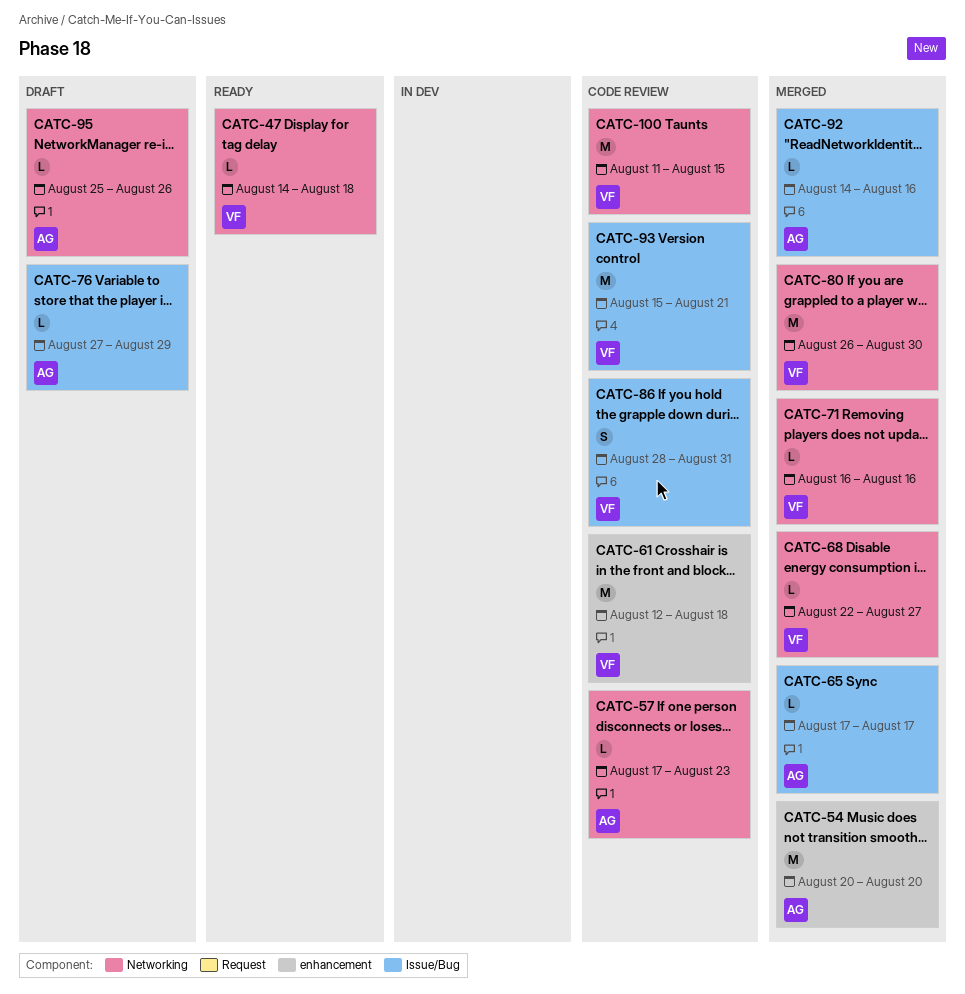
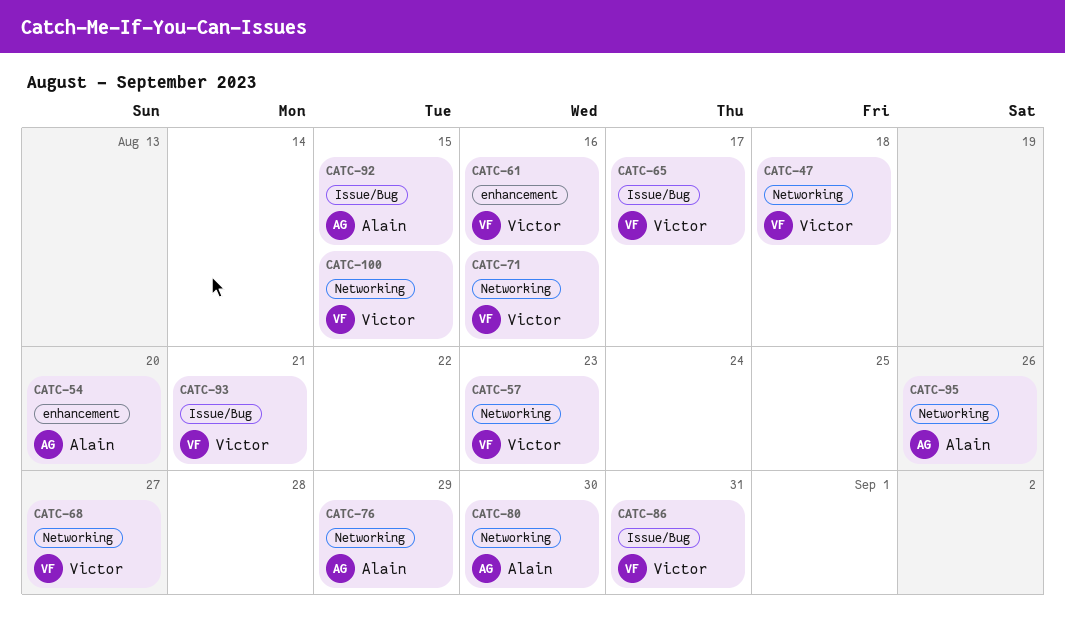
CATC-57, owner: Alain -> Victor
CATC-61, due: Aug 18 -> Aug 16
CATC-65, owner: Alain -> Victor
CATC-76, label: Issue/Bug -> Networking
CATC-80, owner: Victor -> Alain
CATC-92, due: Aug 16 -> Aug 15

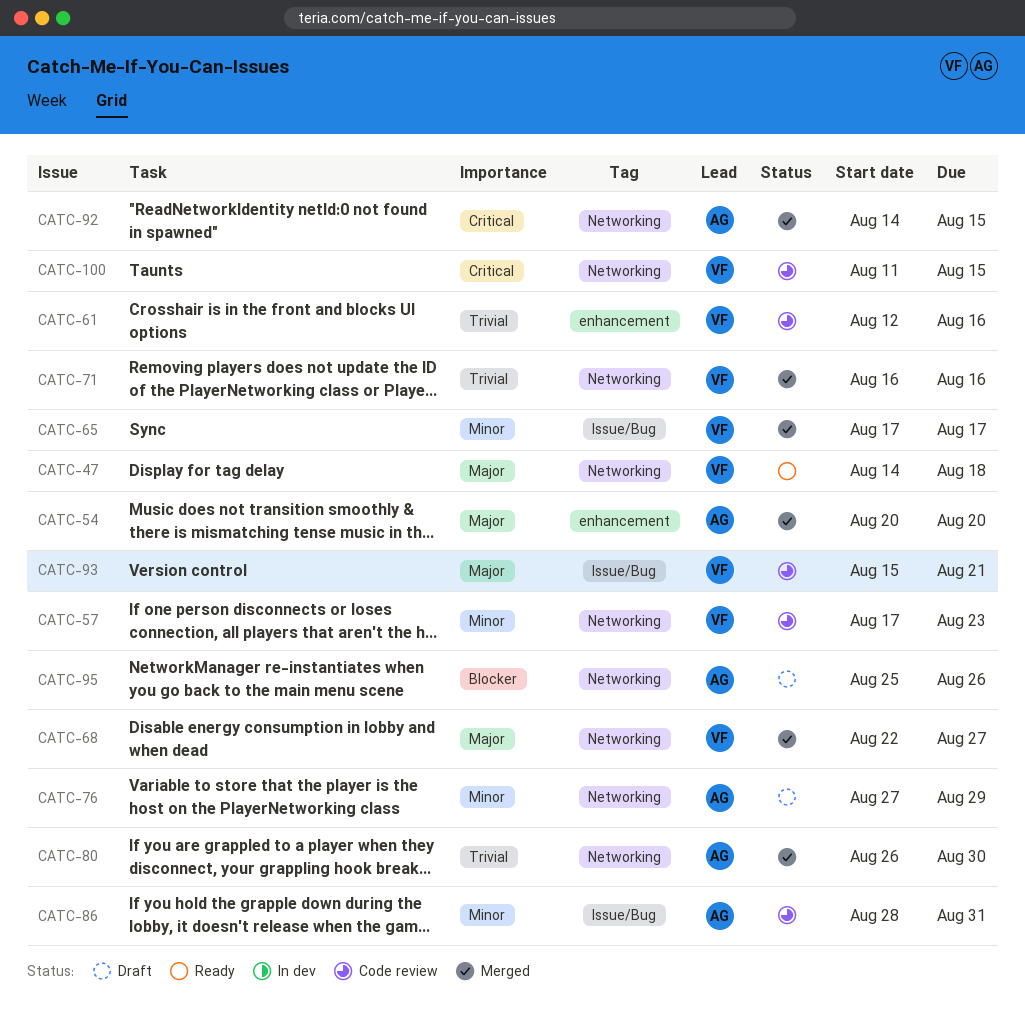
CATC-86, owner: Victor -> Alain
CATC-92, label: Issue/Bug -> Networking

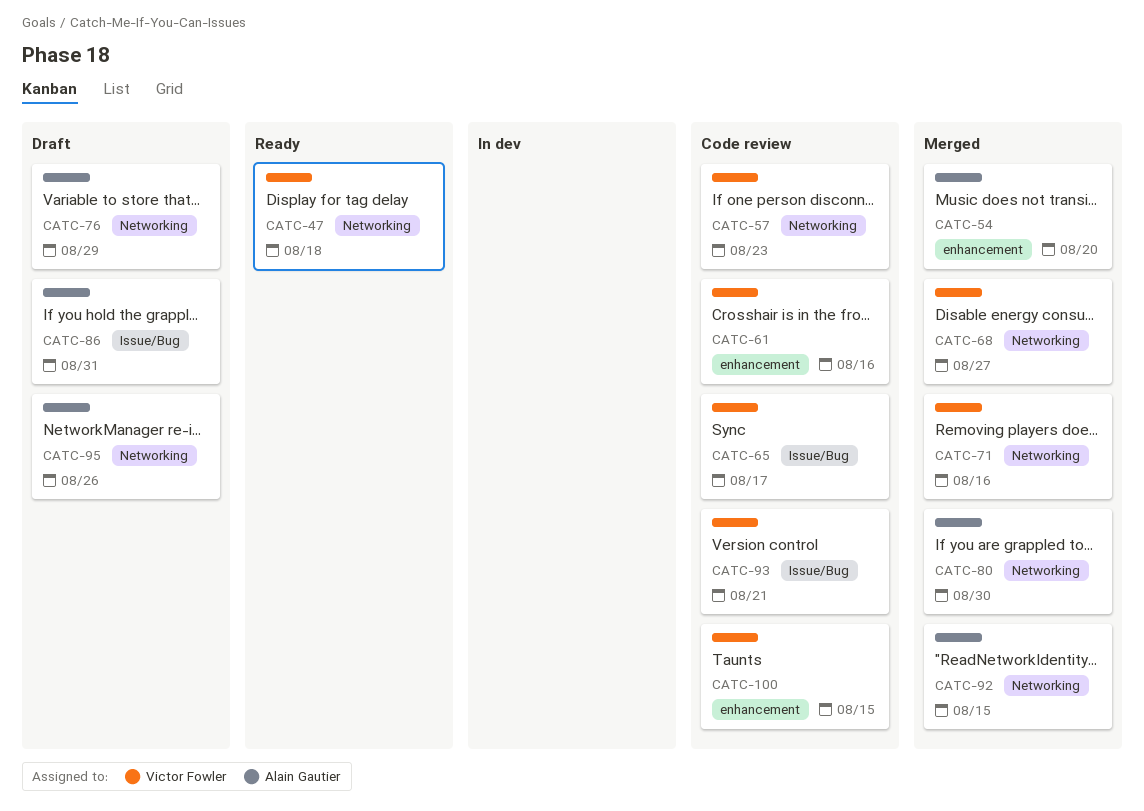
CATC-65, status: Merged -> Code review
CATC-86, status: Code review -> Draft
CATC-100, label: Networking -> enhancement

